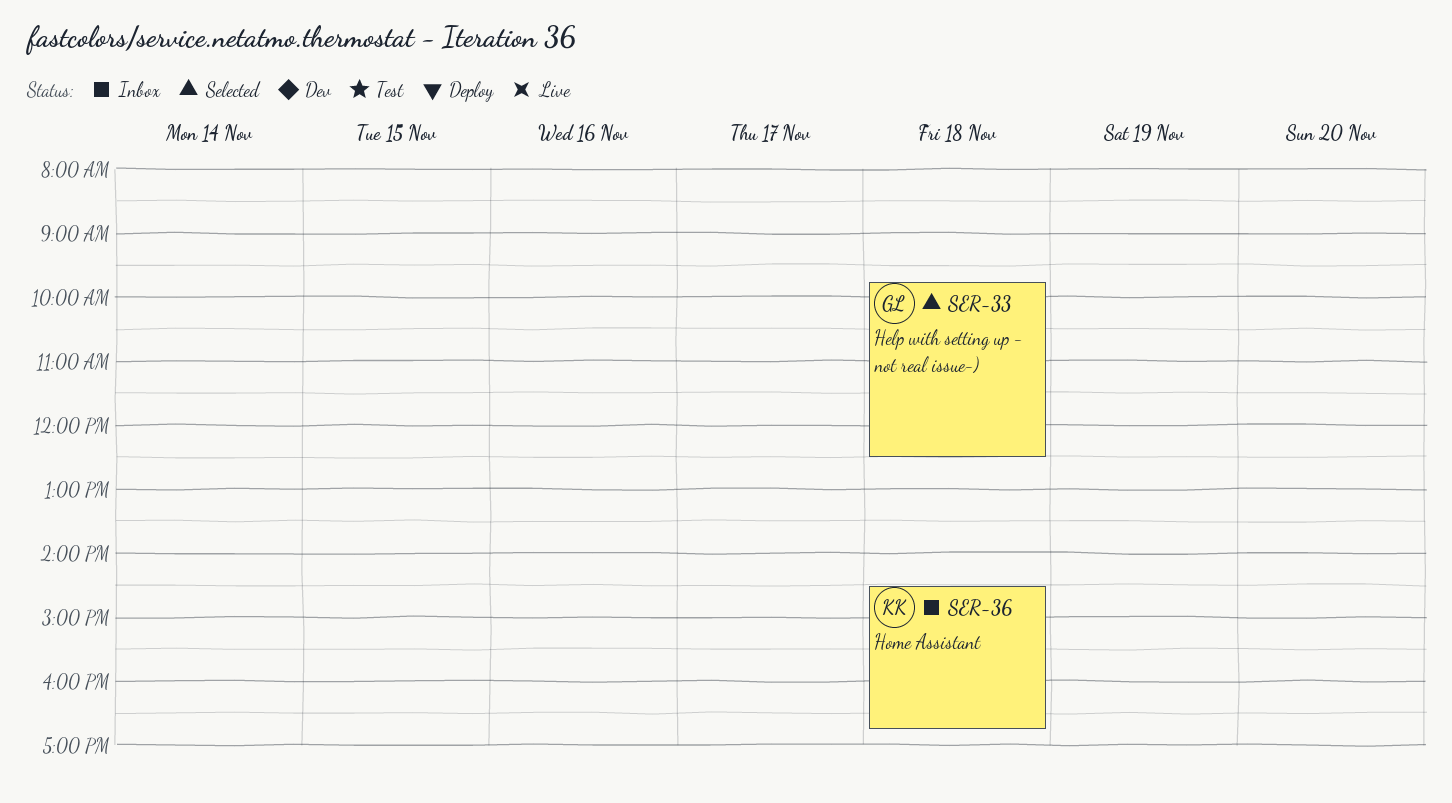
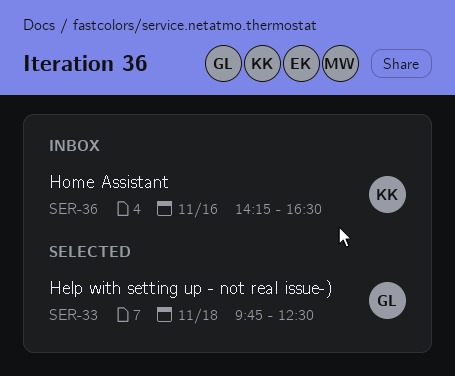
SER-36, day: Nov 18 -> Nov 16
SER-36, begins: 14:30 -> 14:15
SER-36, ends: 16:45 -> 16:30

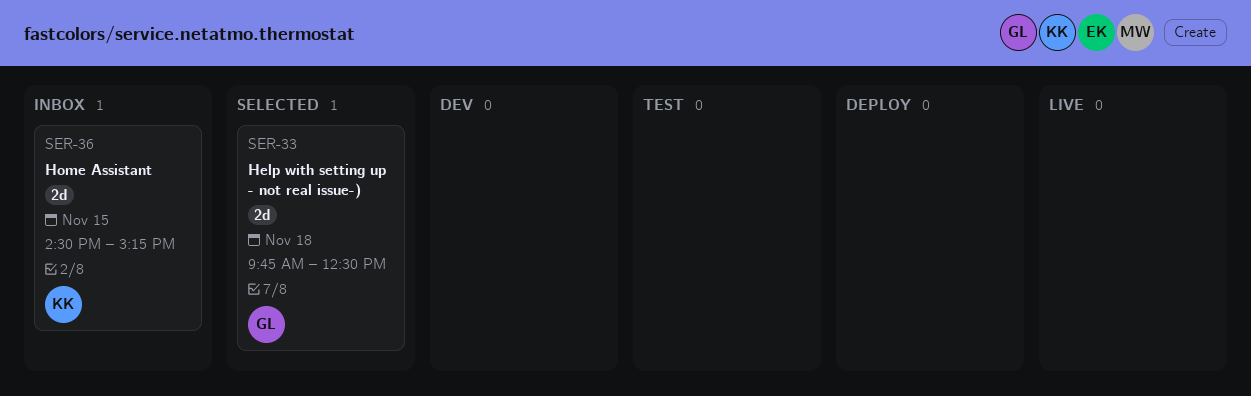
SER-36, day: Nov 16 -> Nov 15
SER-36, begins: 14:15 -> 14:30
SER-36, ends: 16:30 -> 15:15

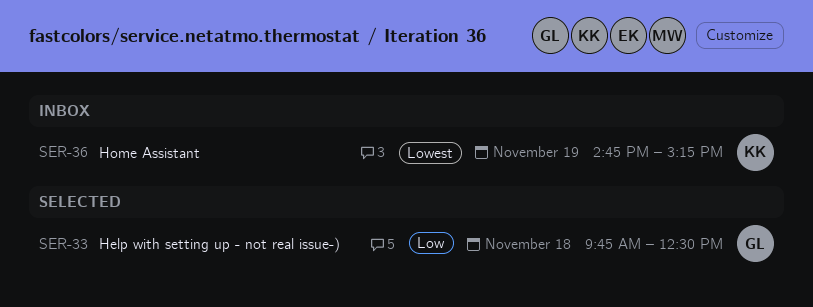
SER-36, day: Nov 15 -> Nov 19
SER-36, begins: 14:30 -> 14:45

